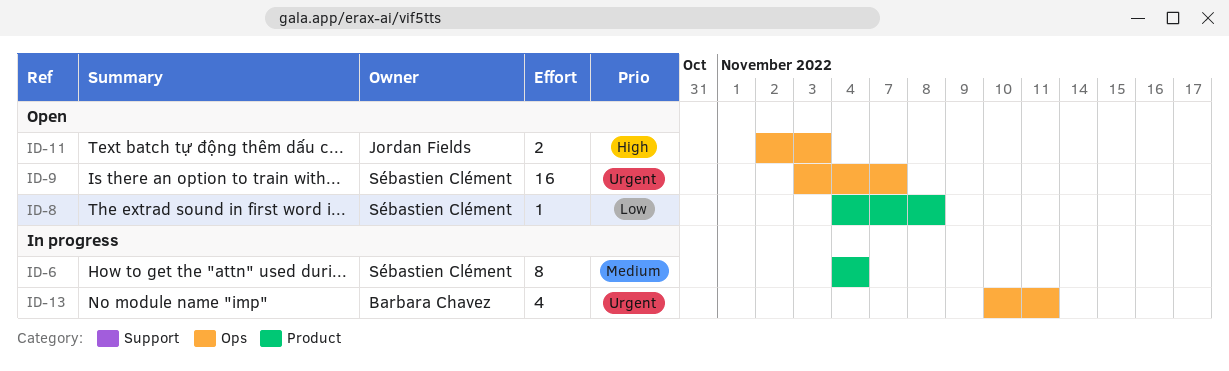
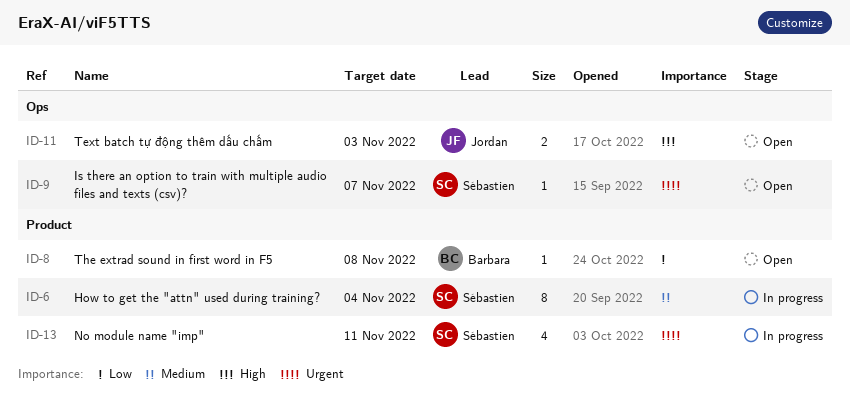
ID-8, owner: Sébastien Clément -> Barbara Chavez
ID-9, estimate: 16 -> 1
ID-13, owner: Barbara Chavez -> Sébastien Clément
ID-13, label: Ops -> Product

